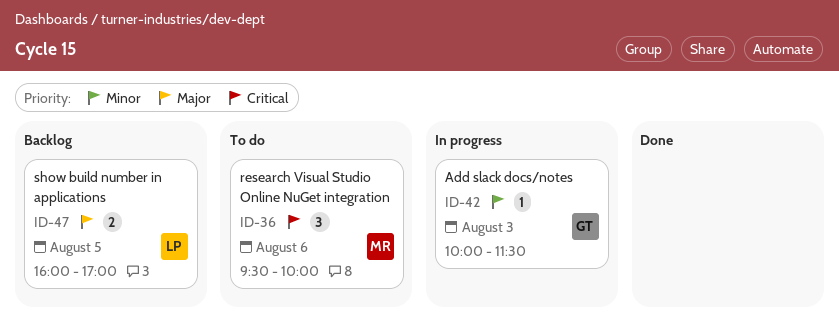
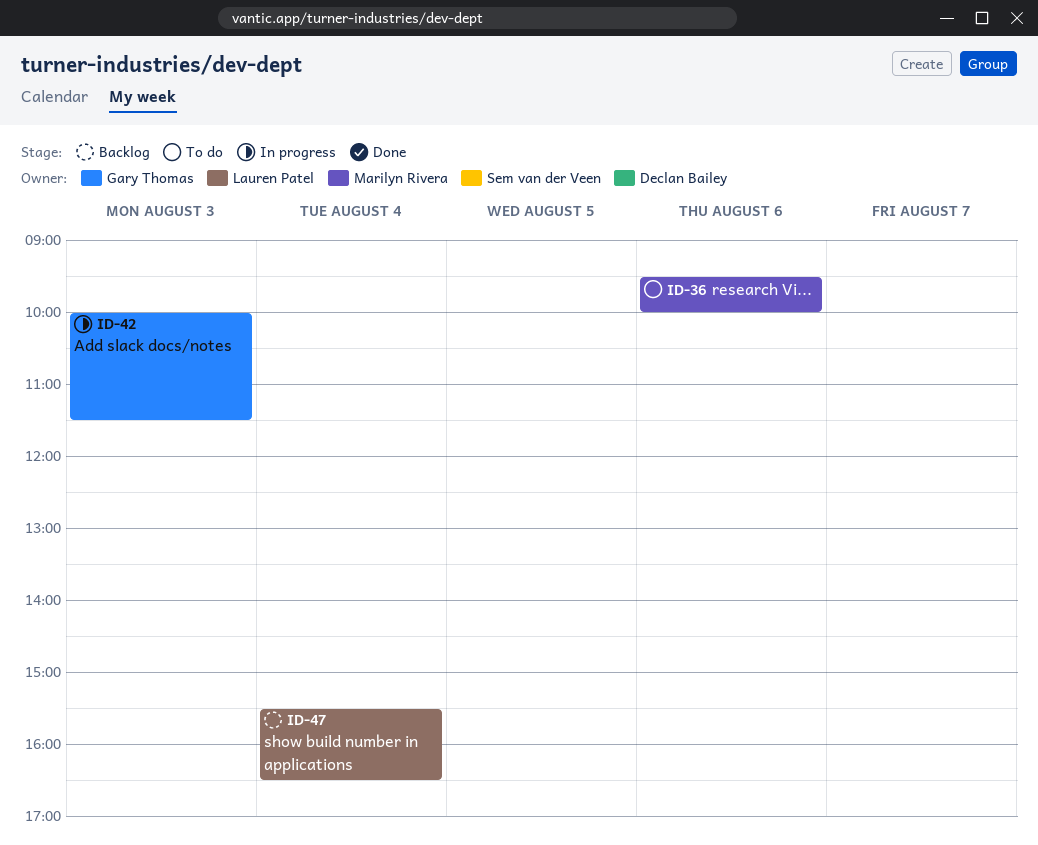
ID-47, day: Aug 5 -> Aug 4
ID-47, begins: 16:00 -> 15:30
ID-47, ends: 17:00 -> 16:30

